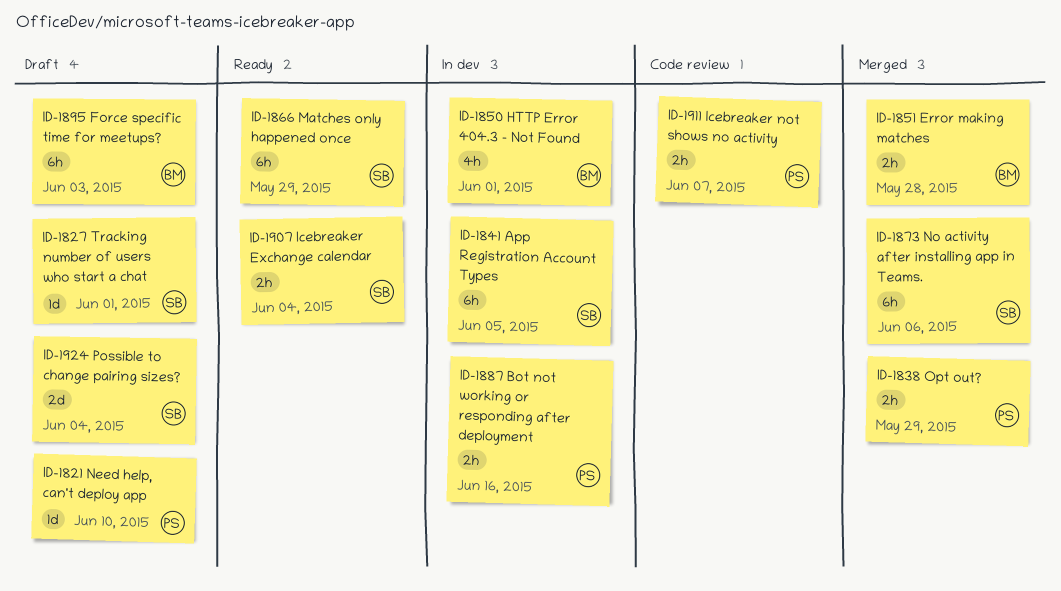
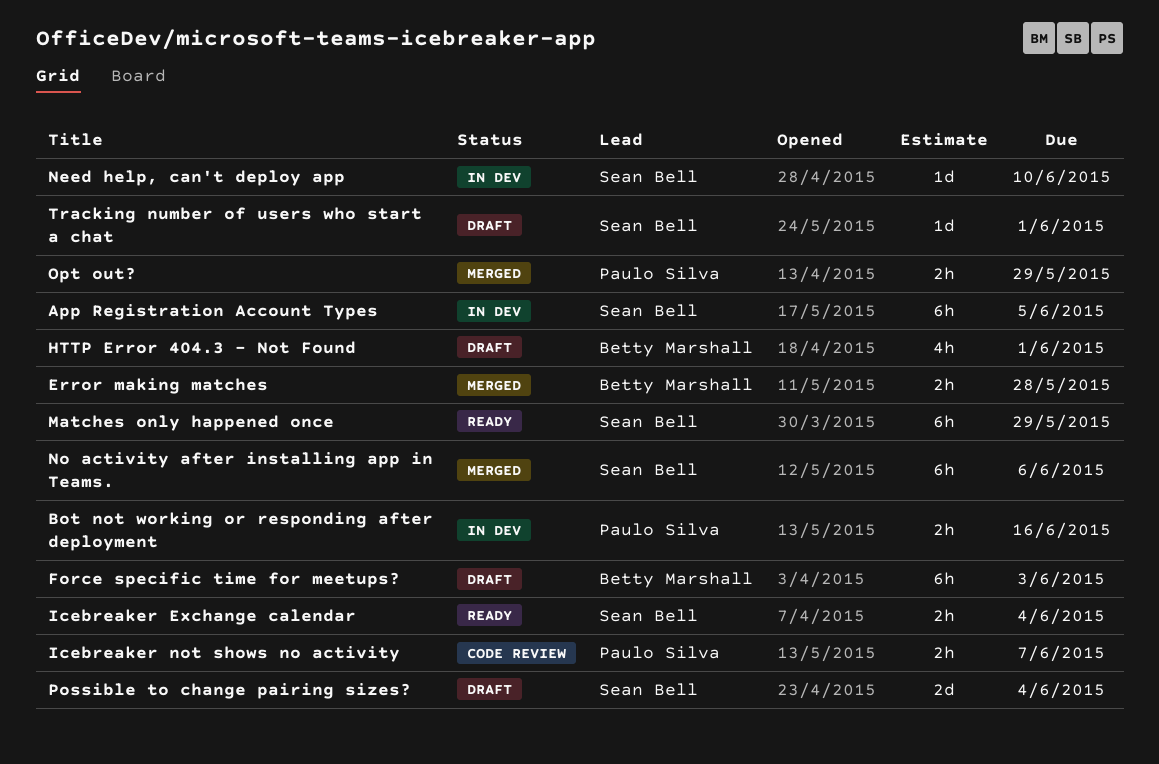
HTTP Error 404.3 - Not Found, status: In dev -> Draft
Need help, can't deploy app, status: Draft -> In dev
Need help, can't deploy app, owner: Paulo Silva -> Sean Bell

